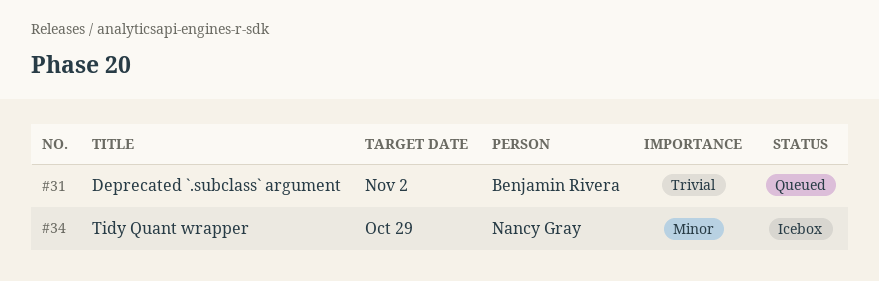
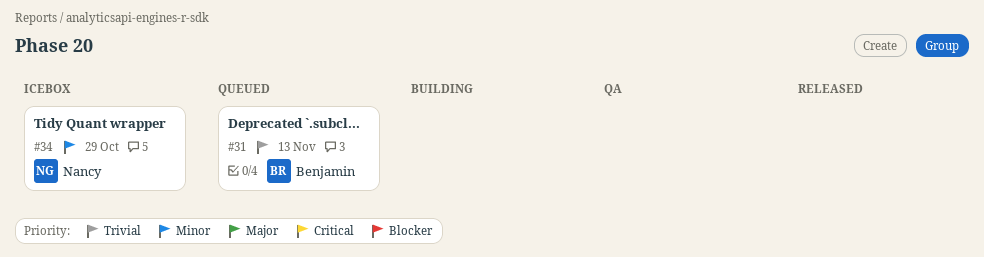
#31, due: Nov 2 -> Nov 13

